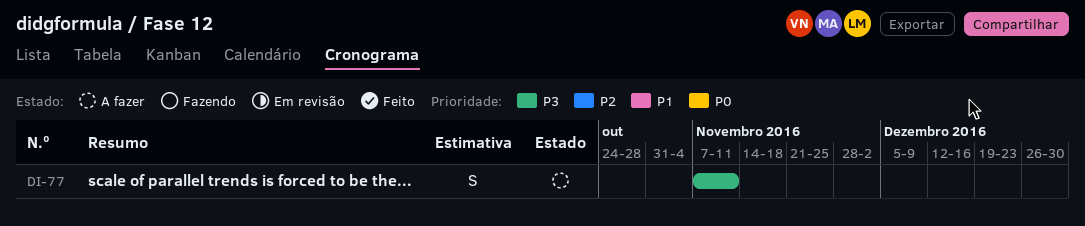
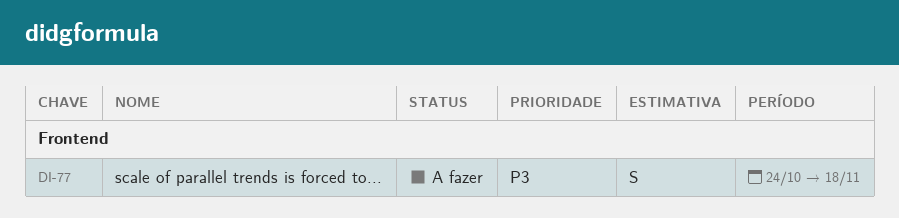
DI-77, start: Nov 7 -> Oct 24
DI-77, due: Nov 11 -> Nov 18

